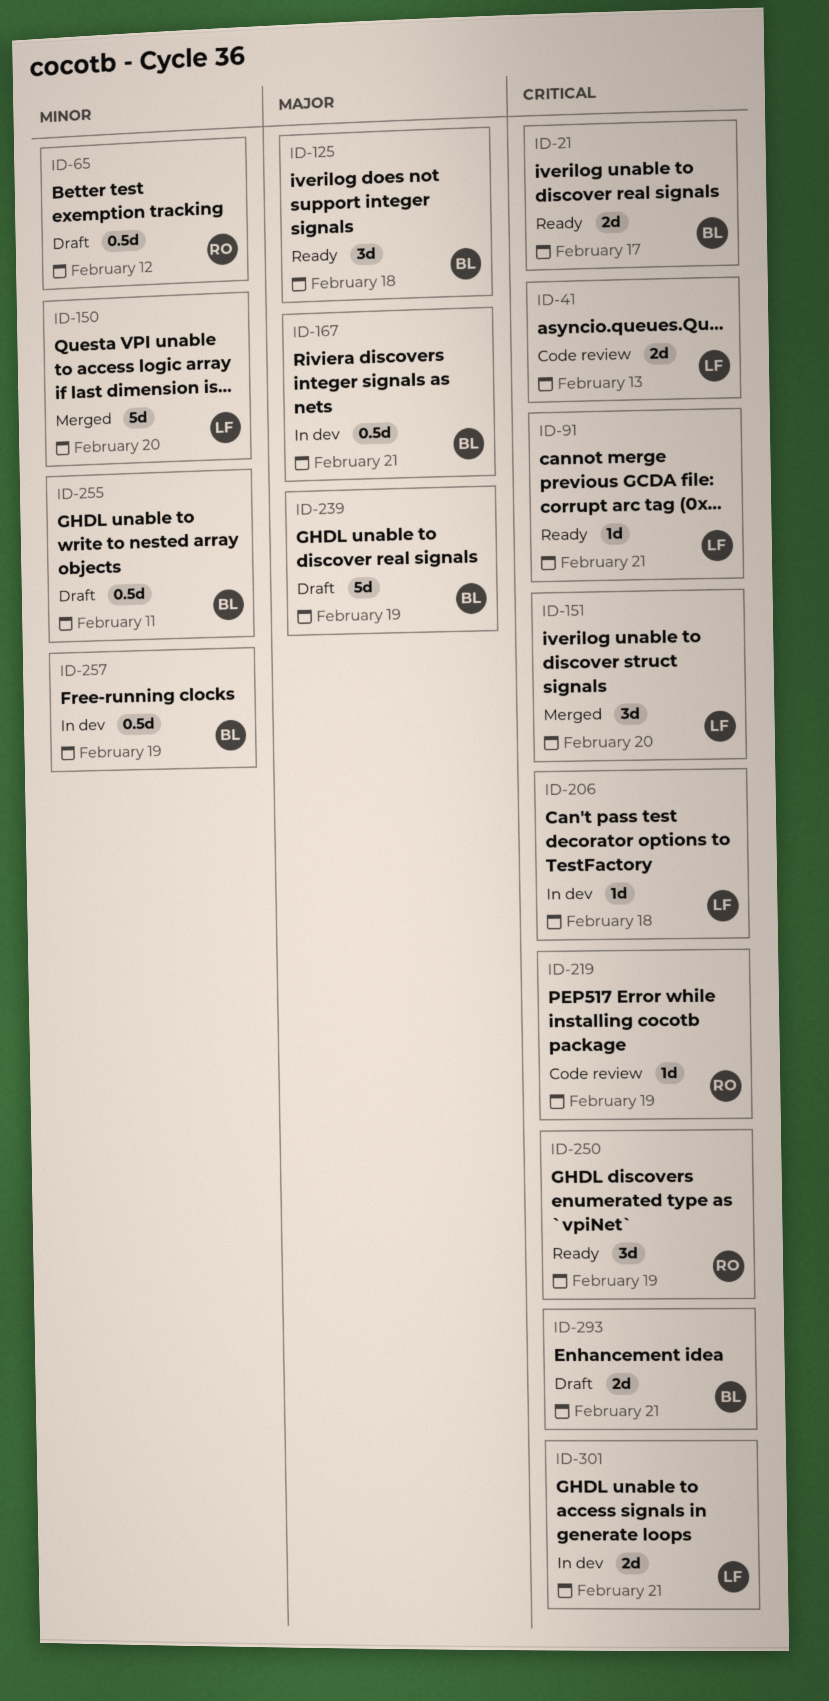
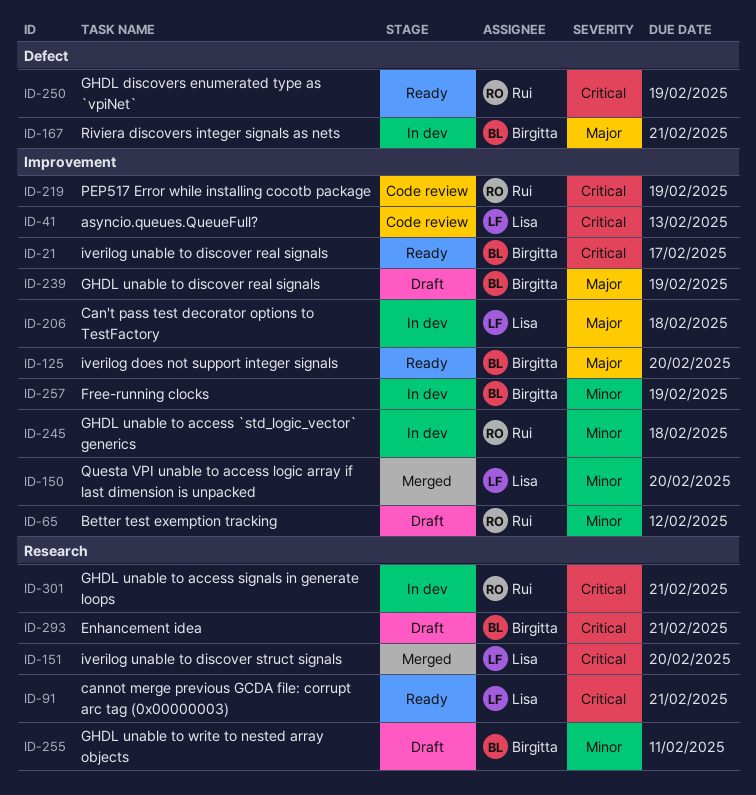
ID-125, due: Feb 18 -> Feb 20
ID-206, priority: Critical -> Major
ID-245: none -> present
ID-301, owner: Lisa -> Rui

